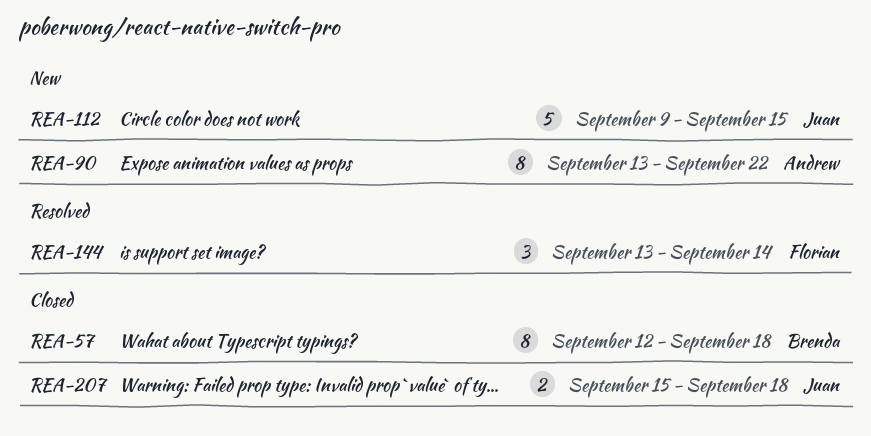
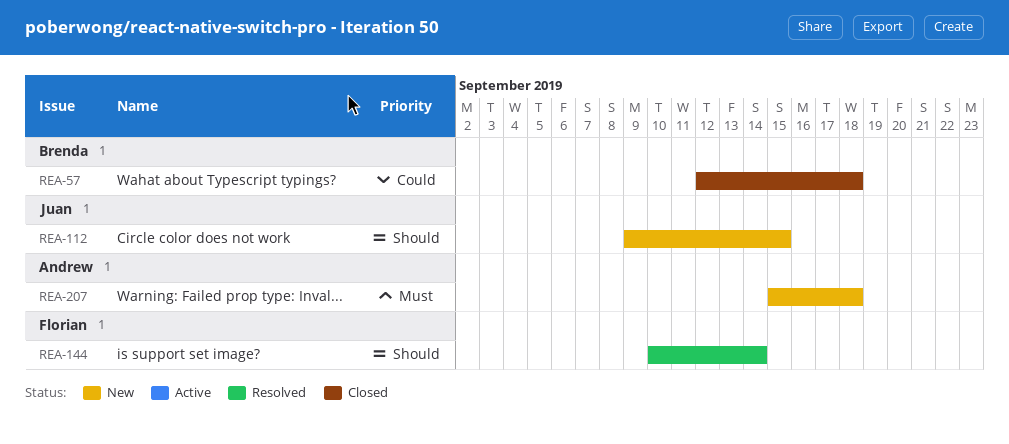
REA-90: present -> none
REA-144, start: Sep 13 -> Sep 10
REA-207, status: Closed -> New
REA-207, owner: Juan -> Andrew

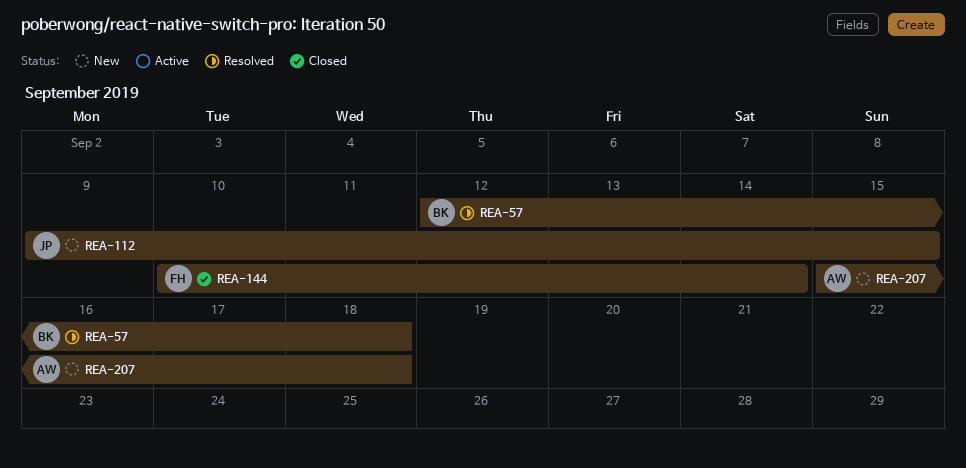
REA-57, status: Closed -> Resolved
REA-144, status: Resolved -> Closed

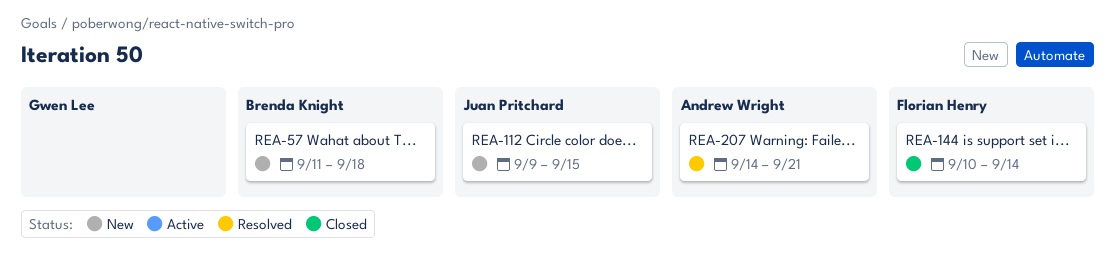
REA-57, status: Resolved -> New
REA-57, start: Sep 12 -> Sep 11
REA-207, status: New -> Resolved
REA-207, start: Sep 15 -> Sep 14
REA-207, due: Sep 18 -> Sep 21

